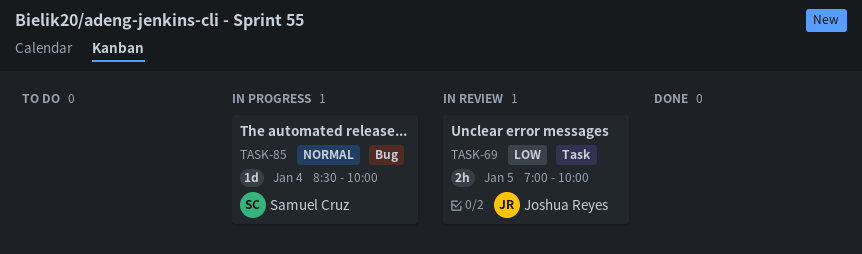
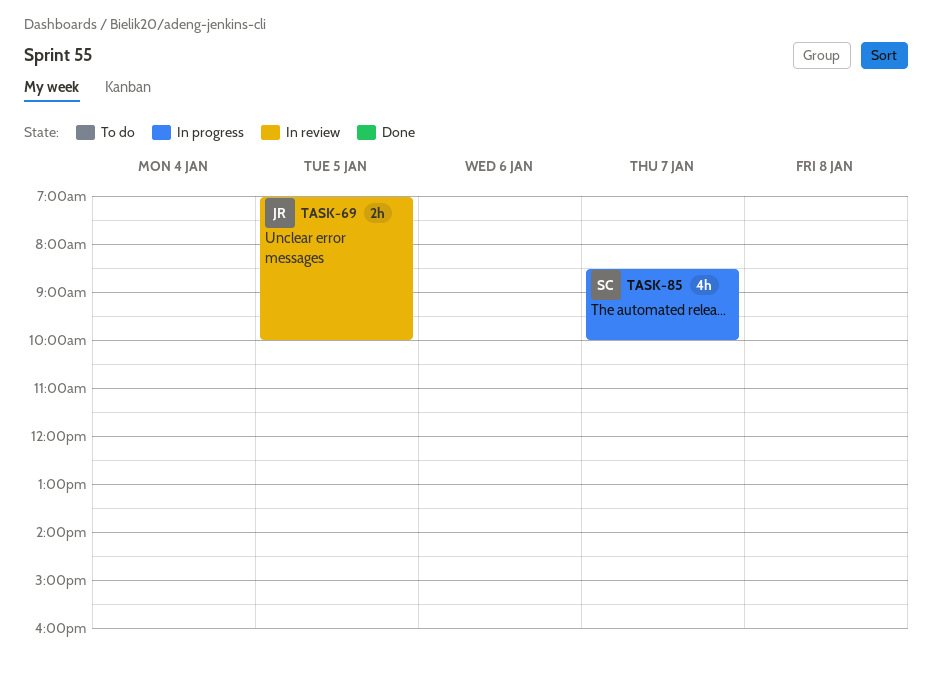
TASK-85, estimate: 1d -> 4h
TASK-85, day: Jan 4 -> Jan 7

